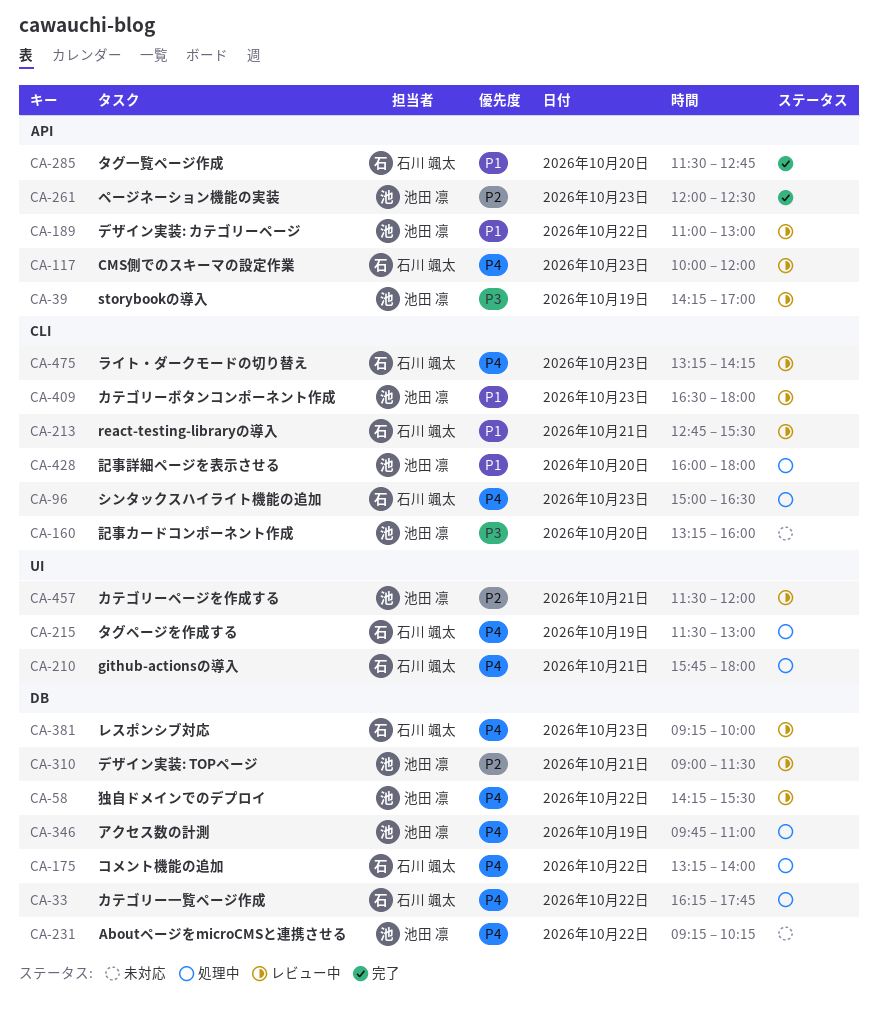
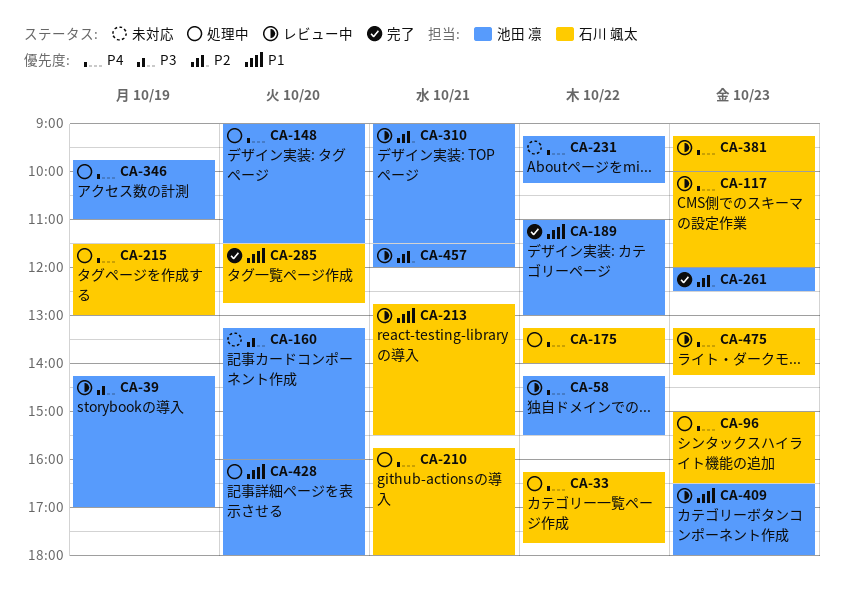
CA-148: none -> present
CA-189, status: レビュー中 -> 完了

